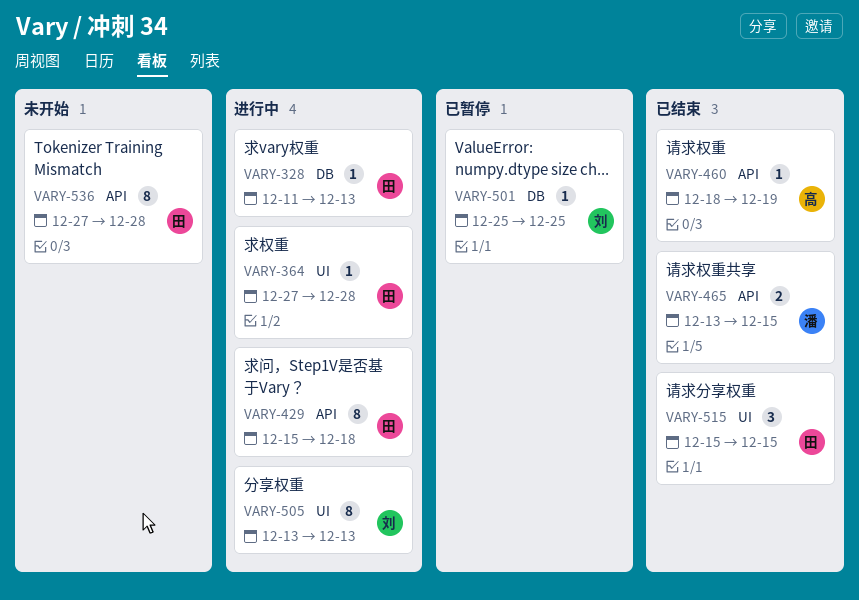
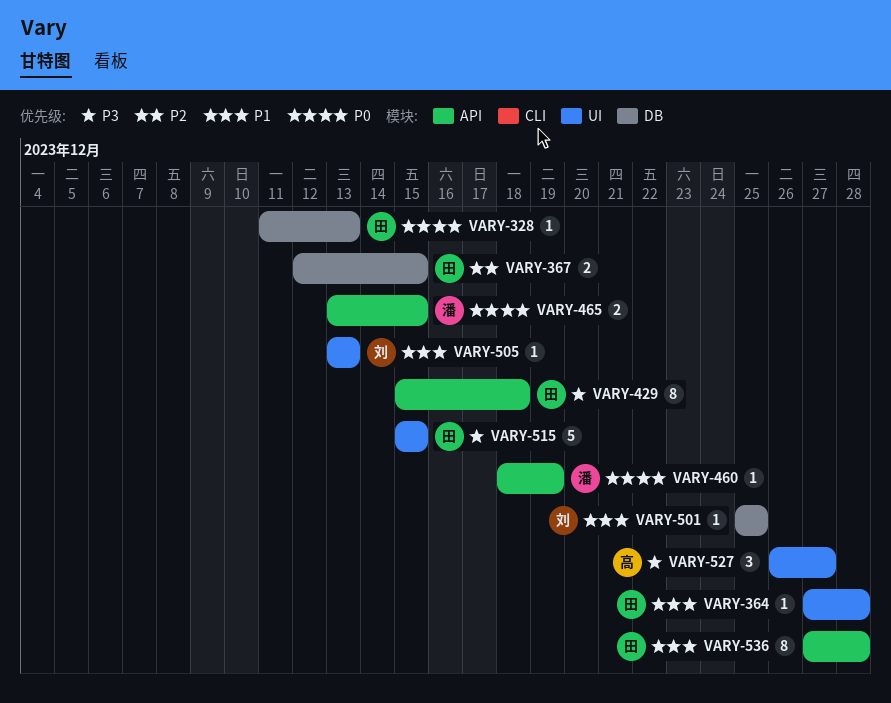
VARY-367: none -> present
VARY-460, owner: 高 -> 潘
VARY-505, estimate: 8 -> 1
VARY-515, estimate: 3 -> 5
VARY-527: none -> present

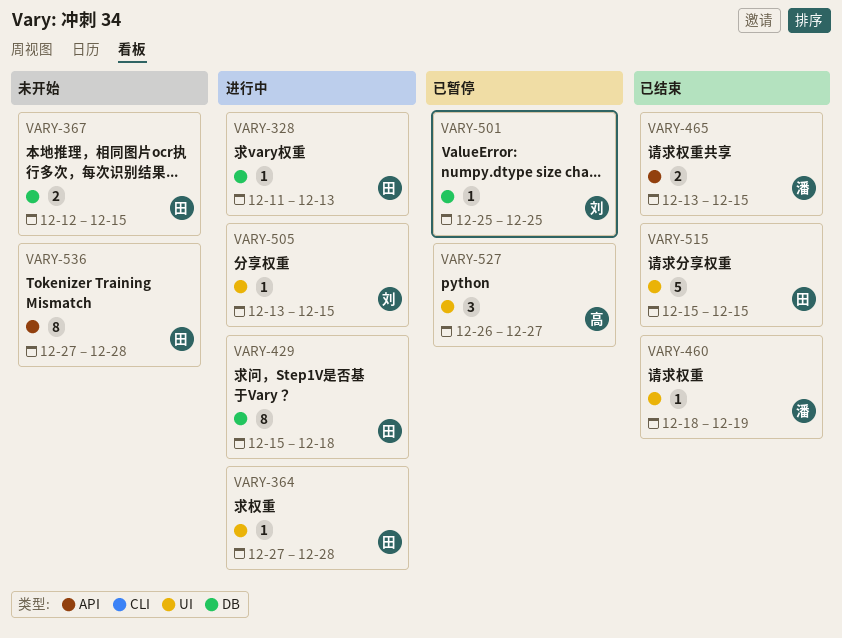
VARY-429, label: API -> DB
VARY-460, label: API -> UI
VARY-505, due: Dec 13 -> Dec 15

